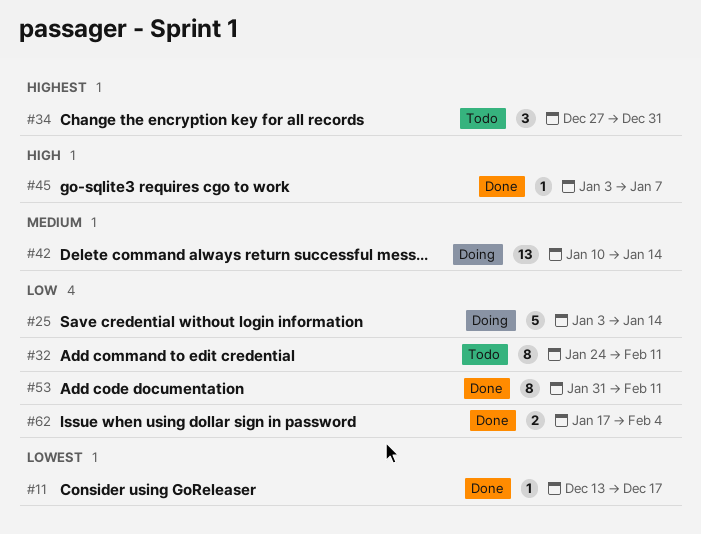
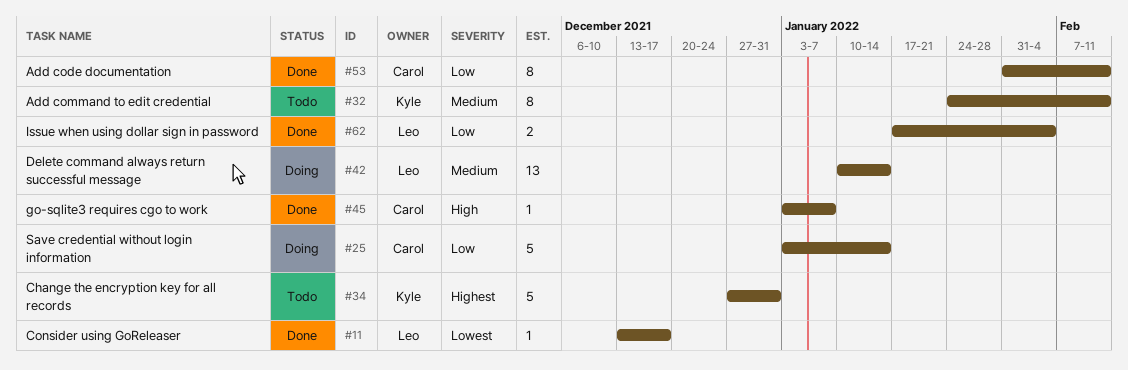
#32, priority: Low -> Medium
#34, estimate: 3 -> 5

